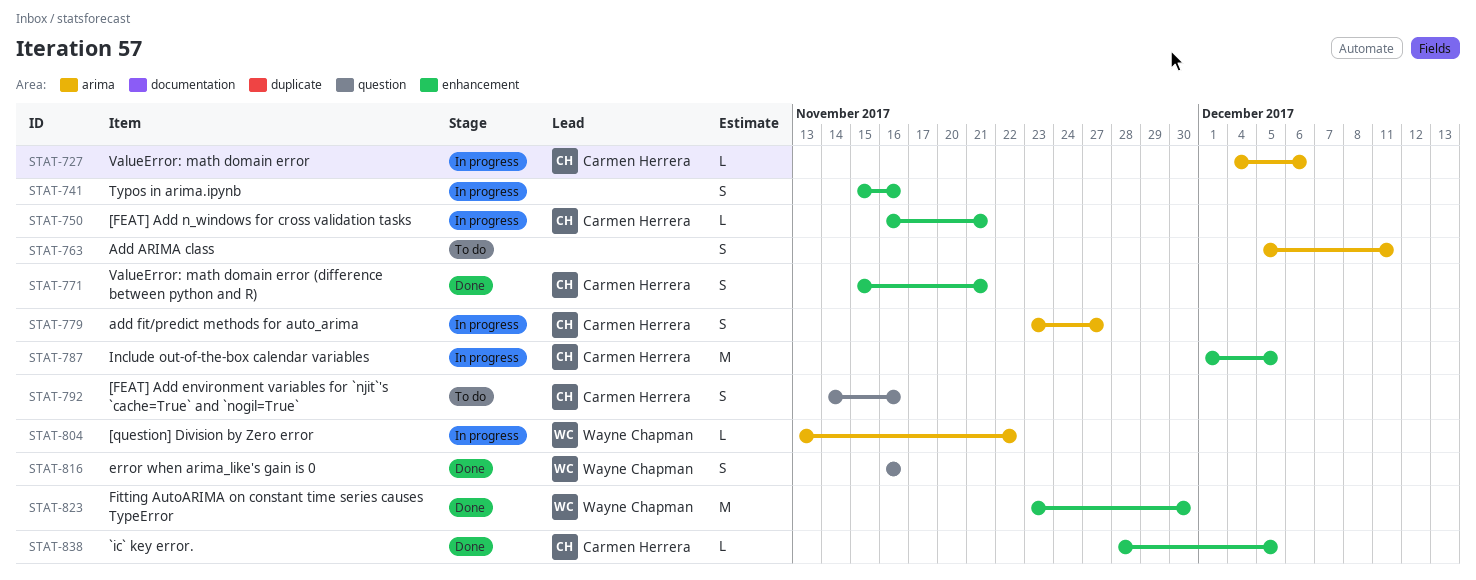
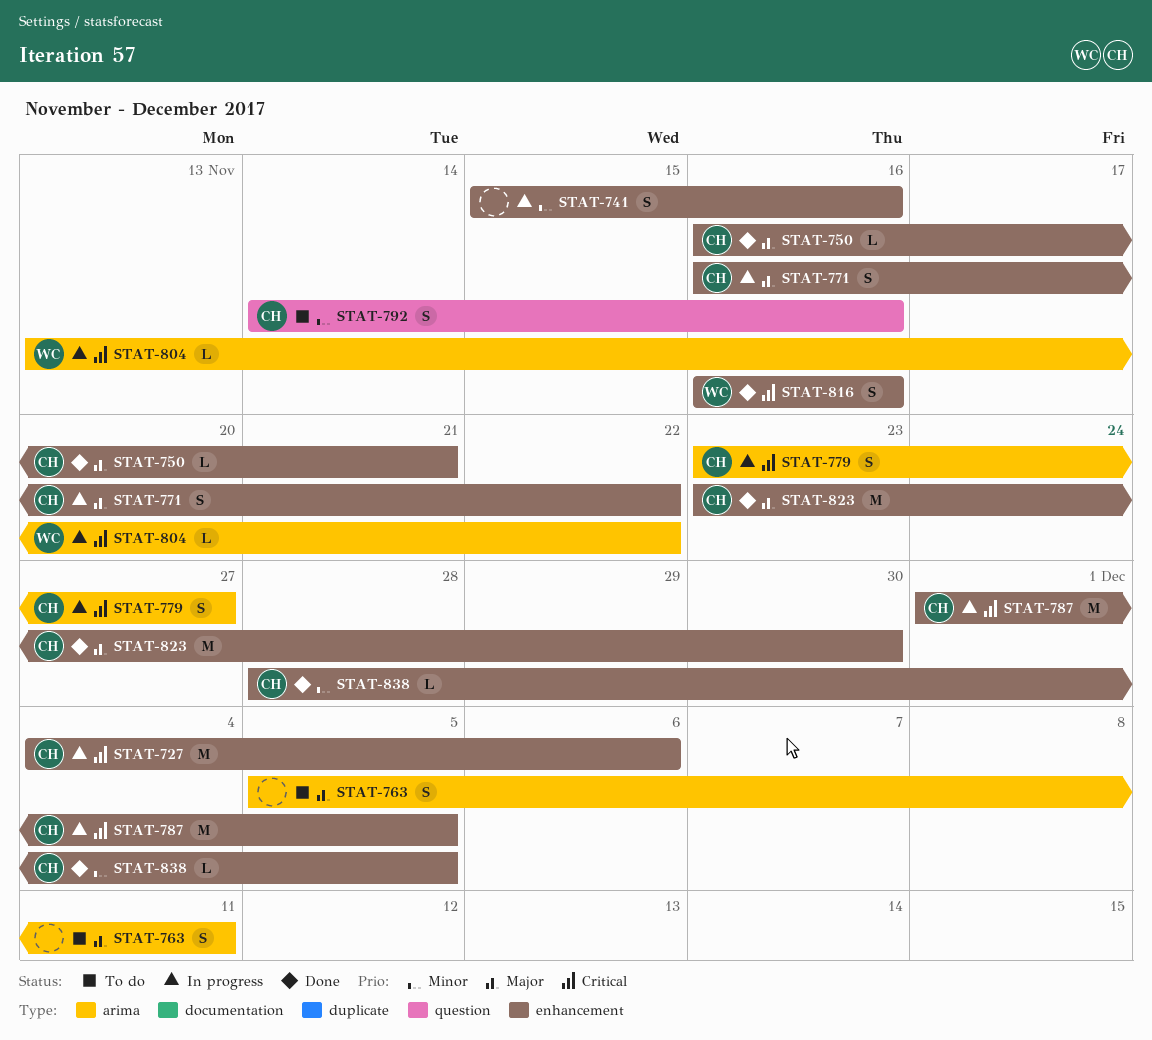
STAT-727, label: arima -> enhancement
STAT-727, estimate: L -> M
STAT-750, status: In progress -> Done
STAT-771, status: Done -> In progress
STAT-771, start: Nov 15 -> Nov 16
STAT-771, due: Nov 21 -> Nov 22
STAT-816, label: question -> enhancement
STAT-823, owner: Wayne Chapman -> Carmen Herrera

